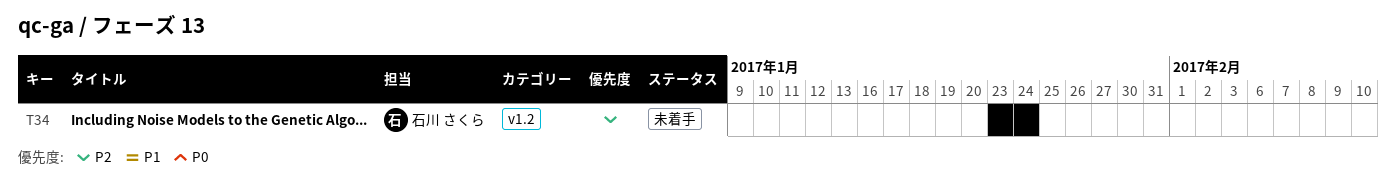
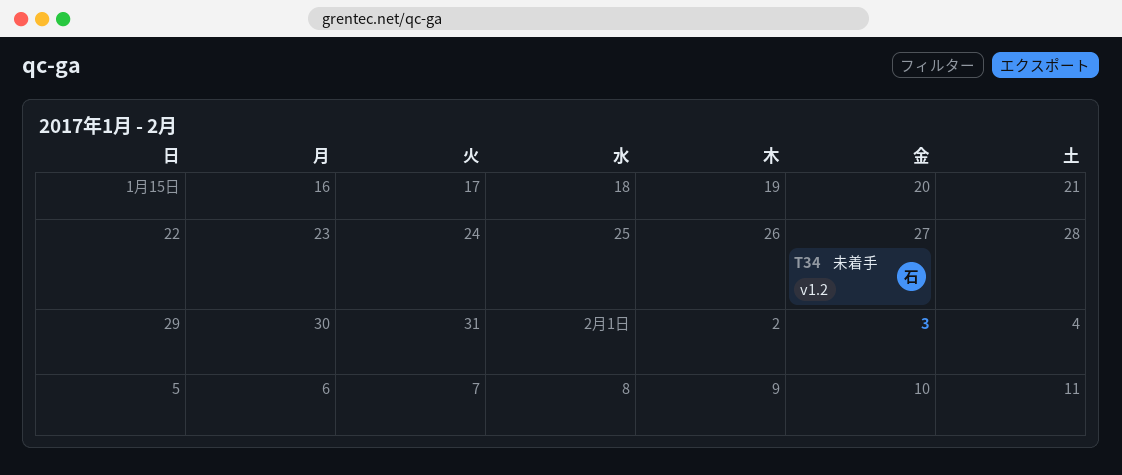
T34, due: Jan 24 -> Jan 27

